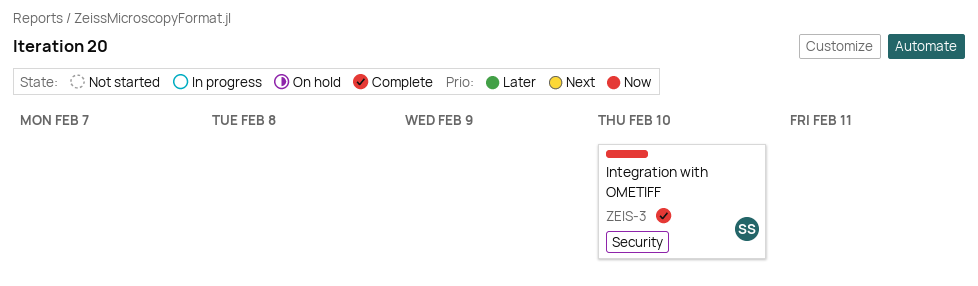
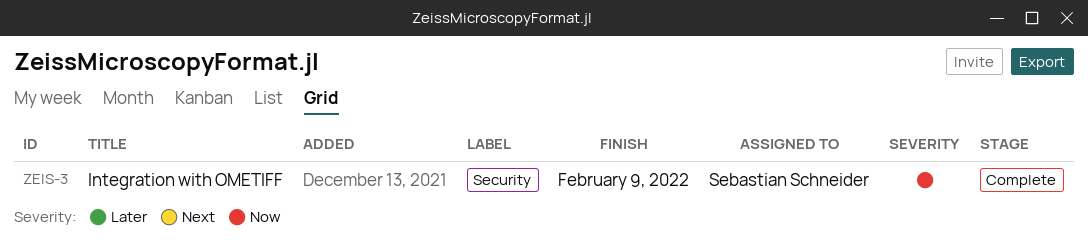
ZEIS-3, due: Feb 10 -> Feb 9

